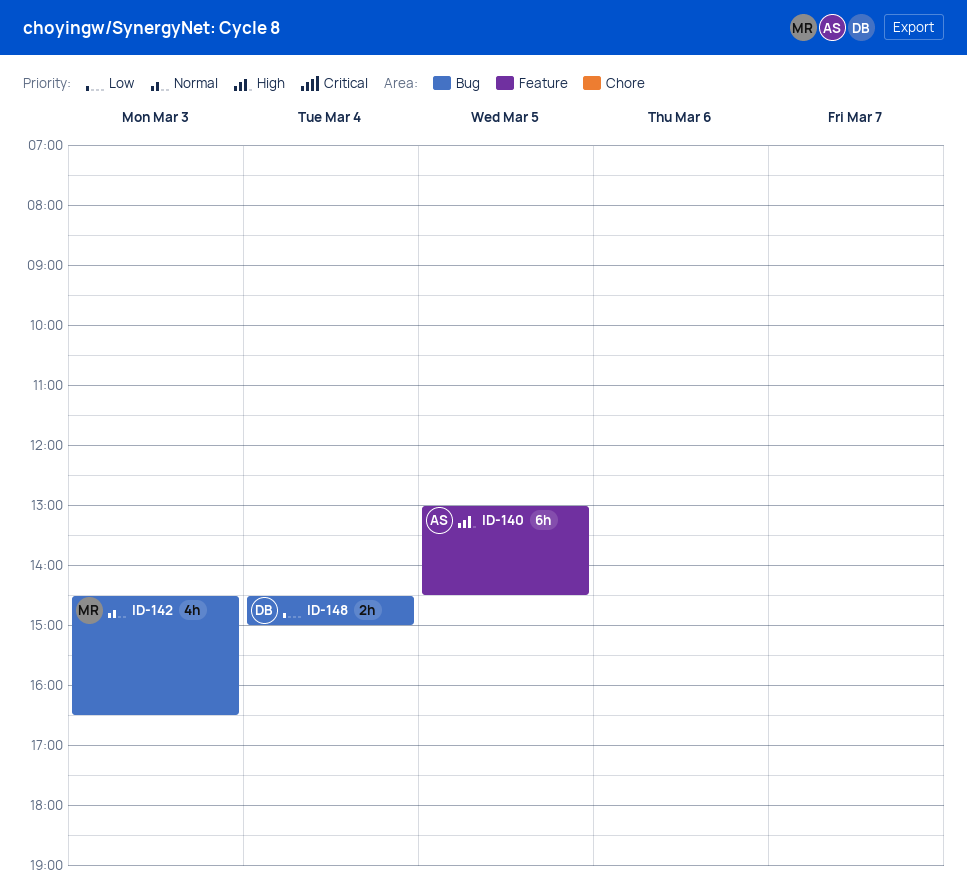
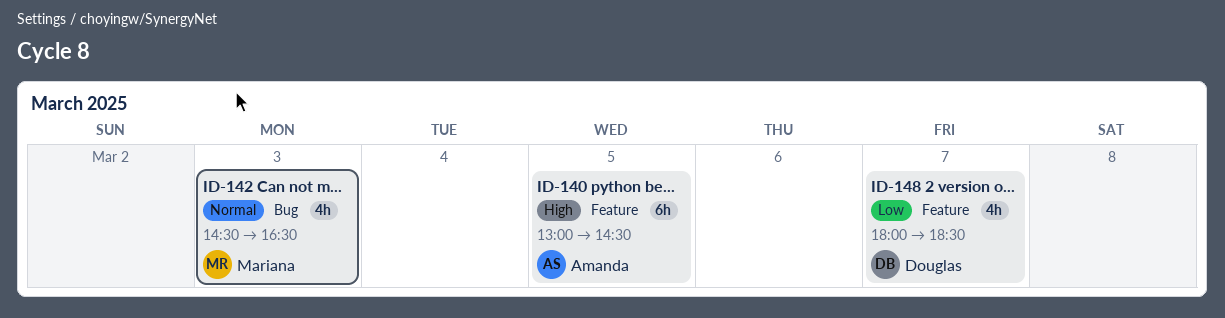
ID-148, label: Bug -> Feature
ID-148, estimate: 2h -> 4h
ID-148, day: Mar 4 -> Mar 7
ID-148, begins: 14:30 -> 18:00
ID-148, ends: 15:00 -> 18:30

